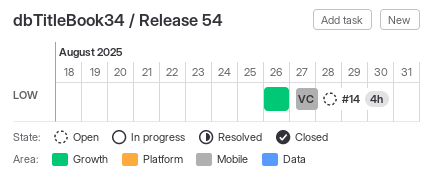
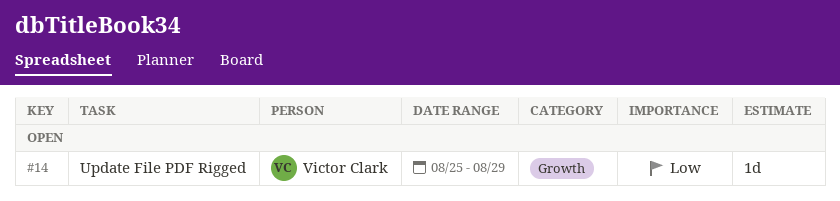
#14, estimate: 4h -> 1d
#14, start: Aug 26 -> Aug 25
#14, due: Aug 26 -> Aug 29

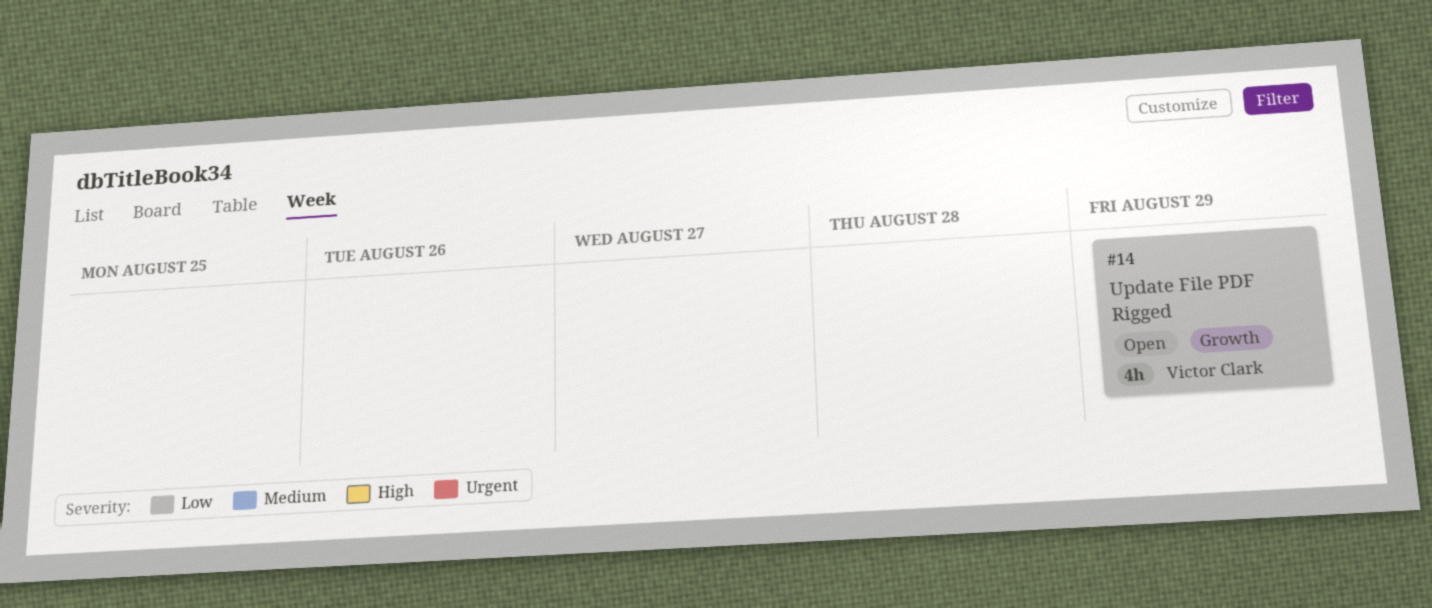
#14, estimate: 1d -> 4h

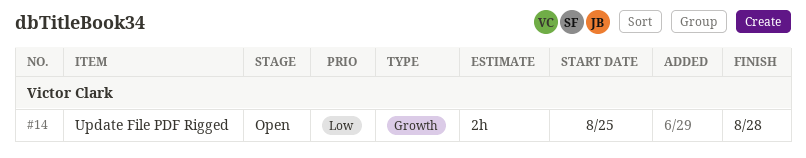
#14, estimate: 4h -> 2h
#14, due: Aug 29 -> Aug 28

